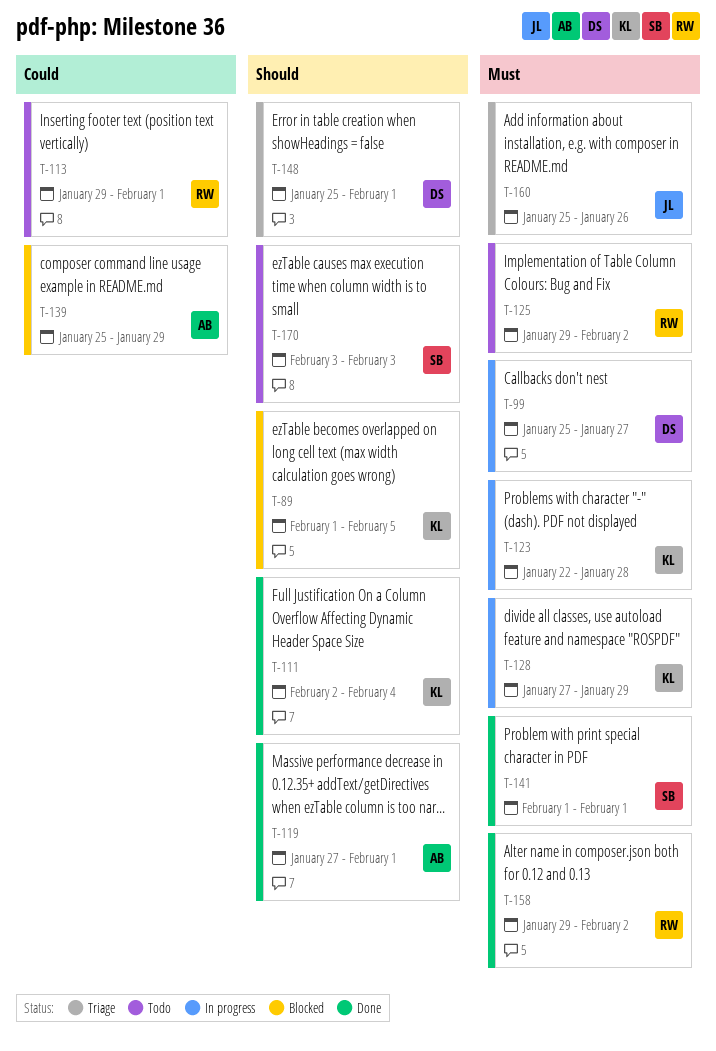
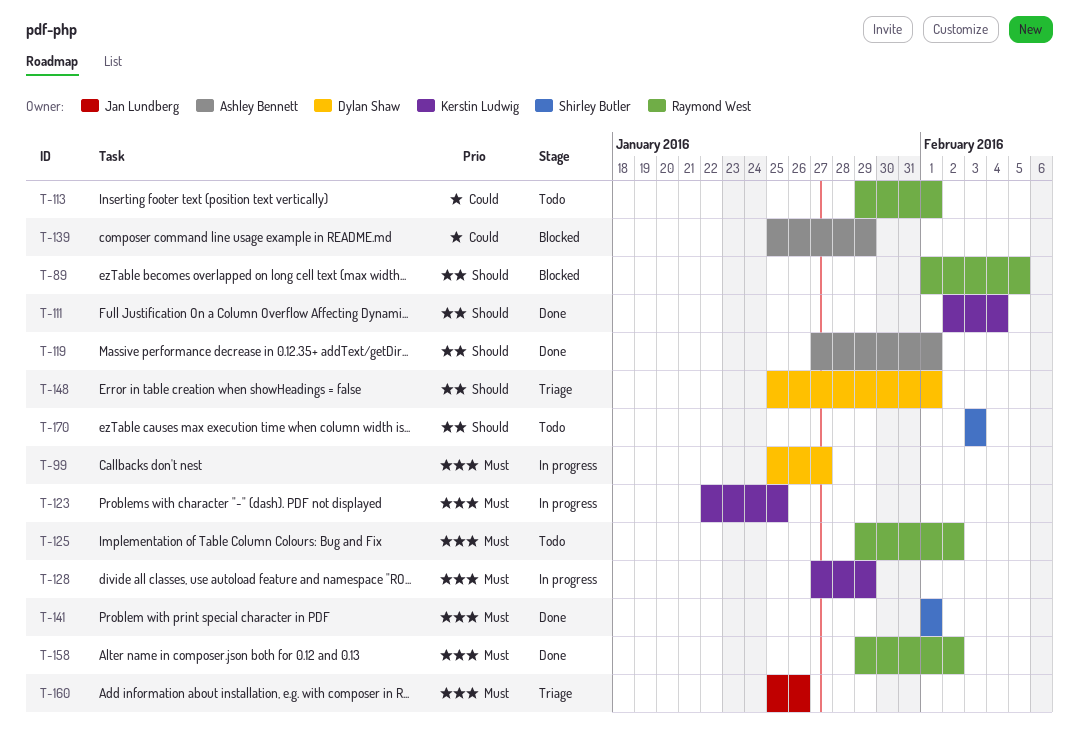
T-89, owner: Kerstin Ludwig -> Raymond West
T-123, due: Jan 28 -> Jan 25

